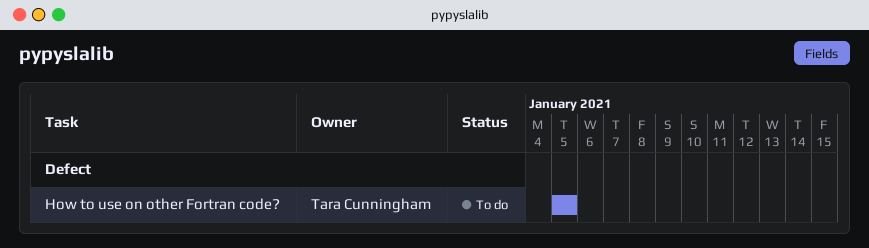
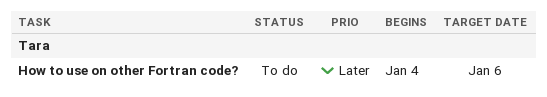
How to use on other Fortran code?, start: Jan 5 -> Jan 4
How to use on other Fortran code?, due: Jan 5 -> Jan 6

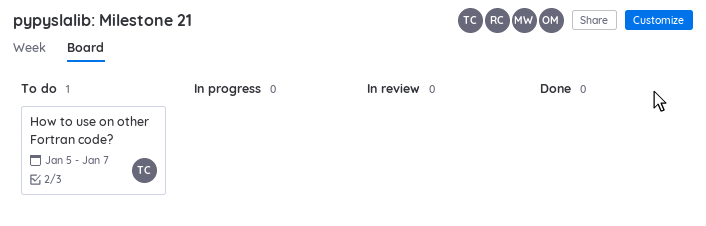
How to use on other Fortran code?, start: Jan 4 -> Jan 5
How to use on other Fortran code?, due: Jan 6 -> Jan 7

